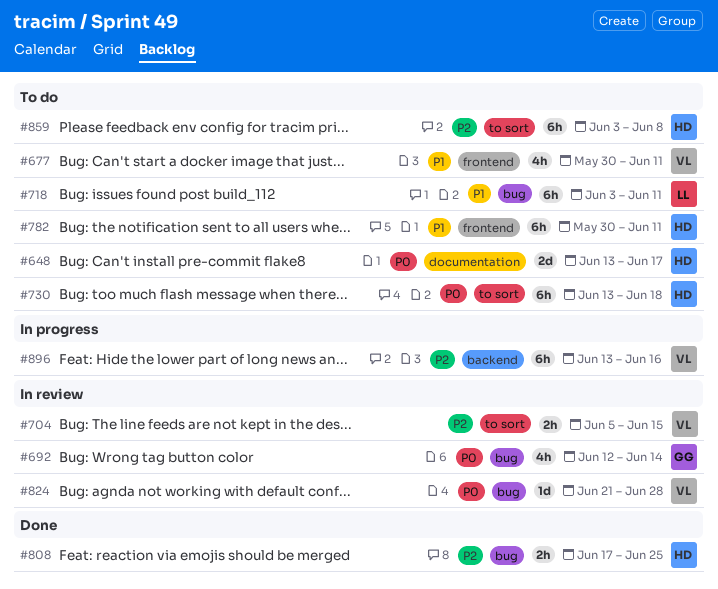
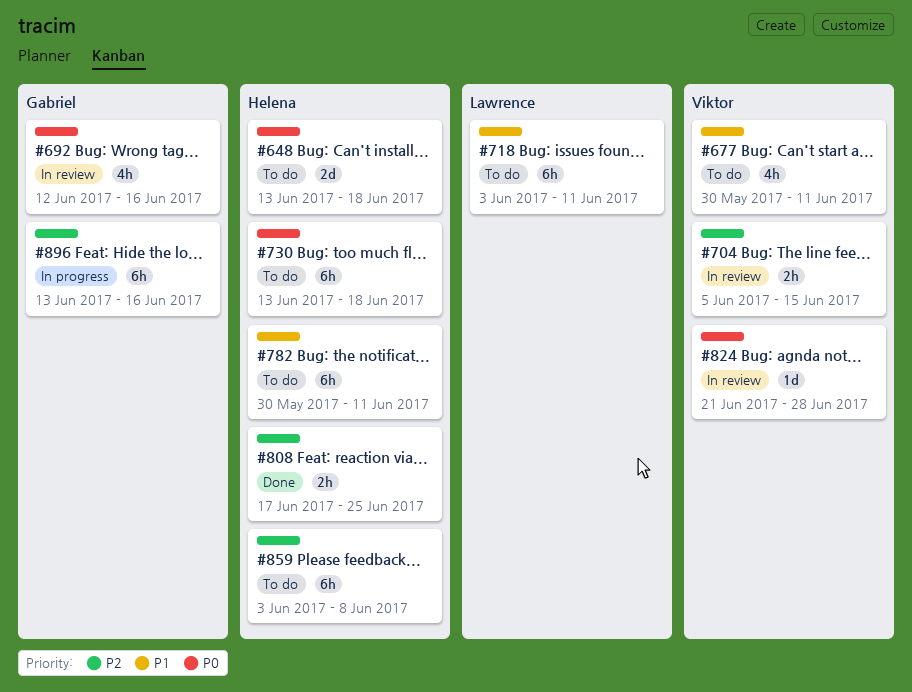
#648, due: Jun 17 -> Jun 18
#692, due: Jun 14 -> Jun 16
#896, owner: Viktor -> Gabriel

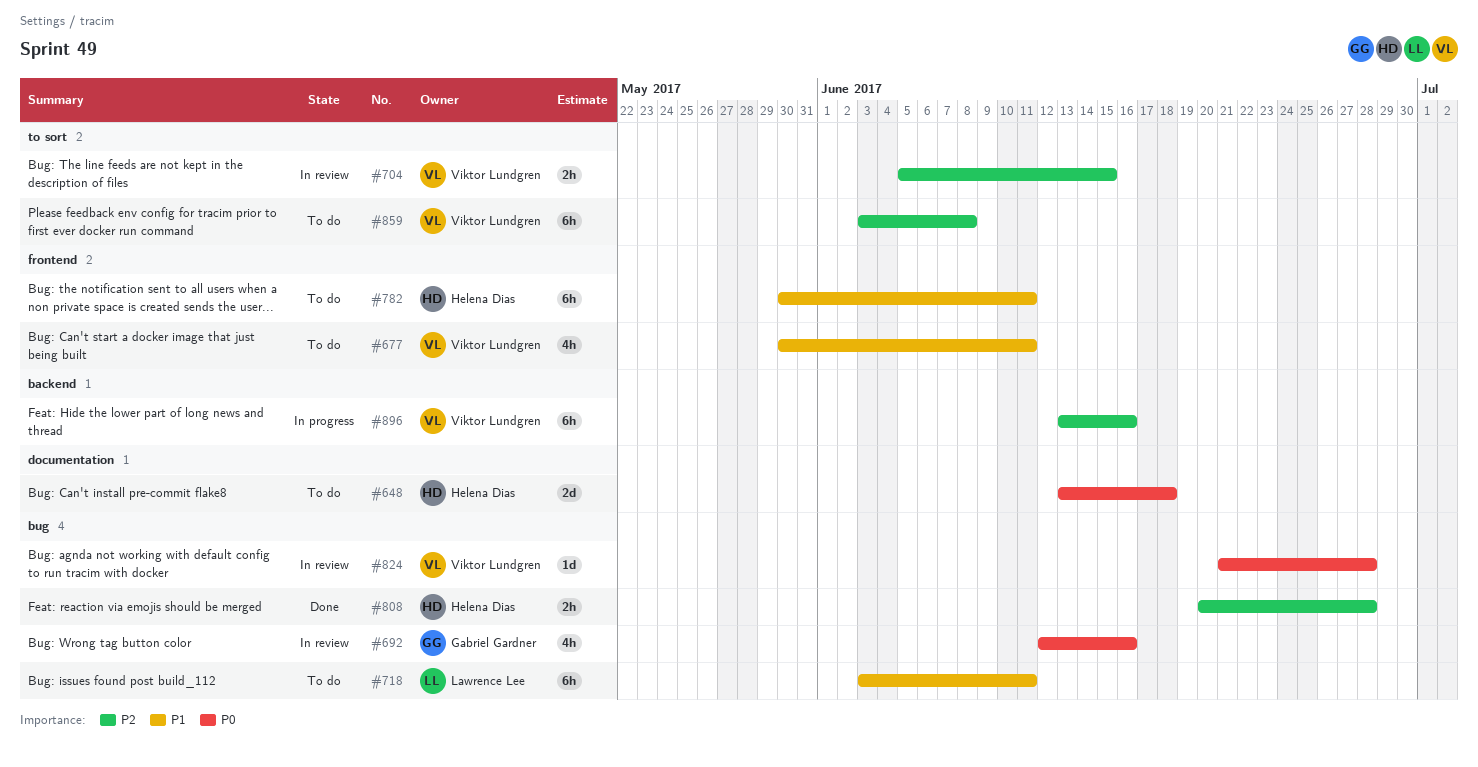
#730: present -> none
#808, start: Jun 17 -> Jun 20
#808, due: Jun 25 -> Jun 28
#859, owner: Helena Dias -> Viktor Lundgren
#896, owner: Gabriel Gardner -> Viktor Lundgren

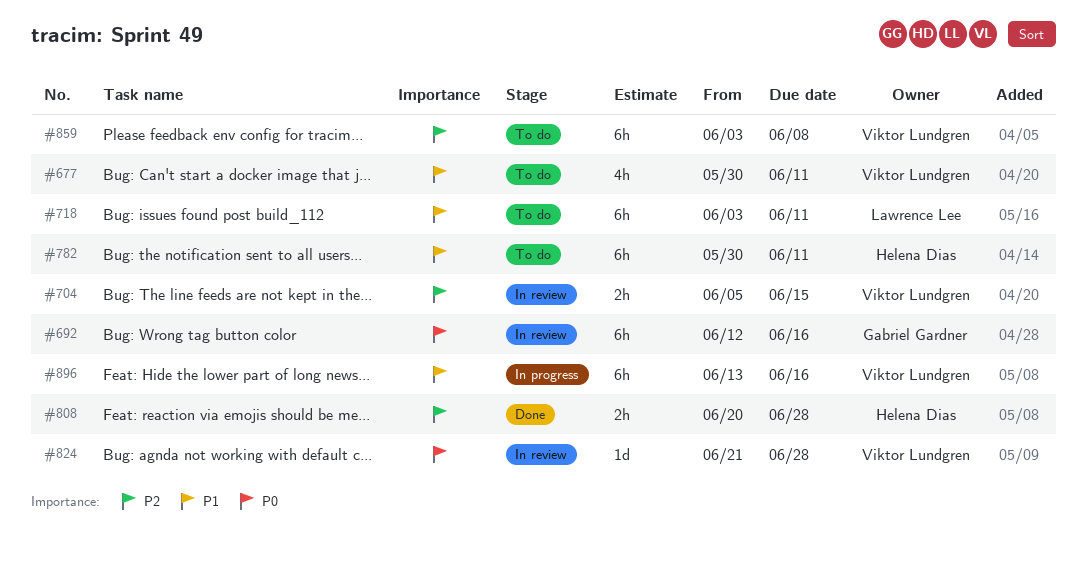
#648: present -> none
#692, estimate: 4h -> 6h
#896, priority: P2 -> P1

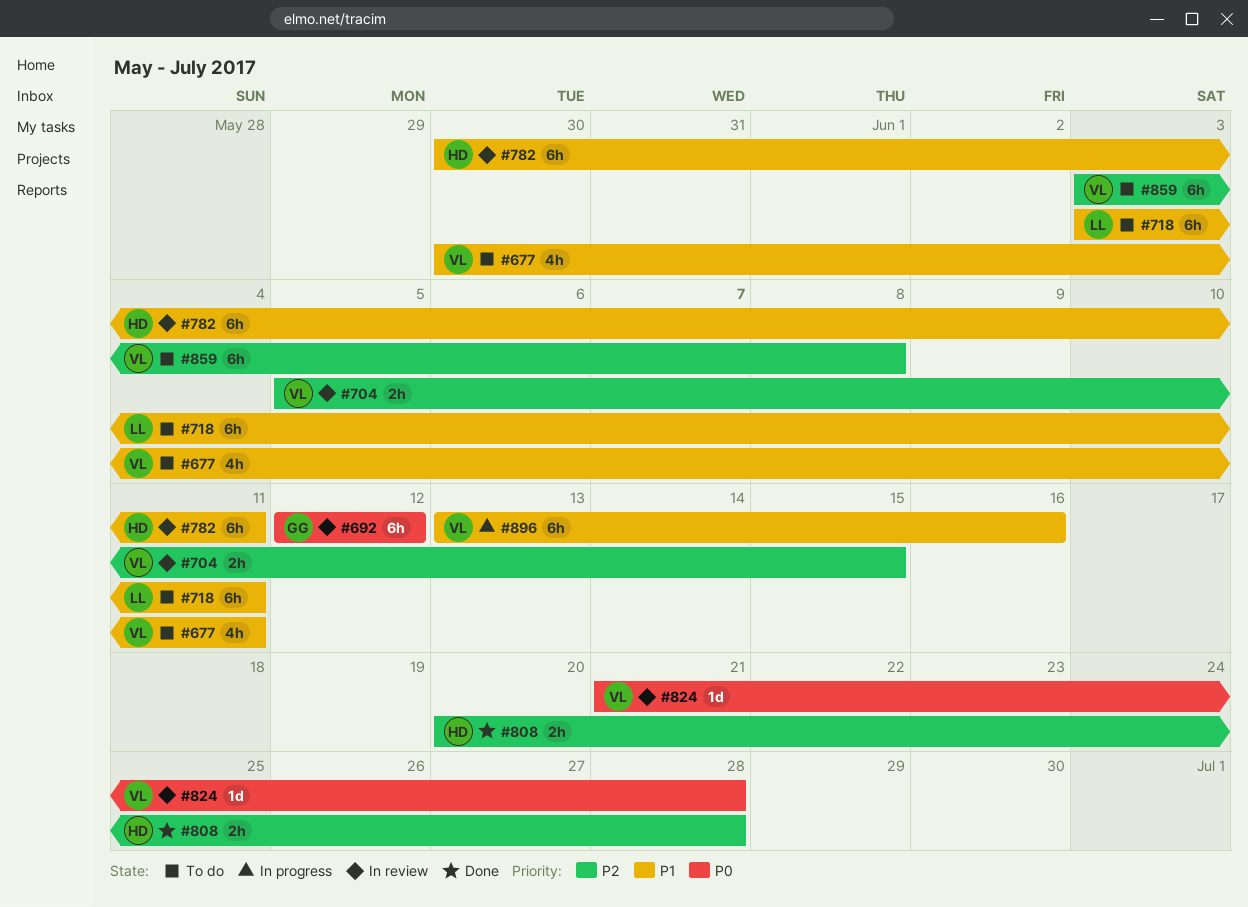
#692, due: Jun 16 -> Jun 12
#782, status: To do -> In review

